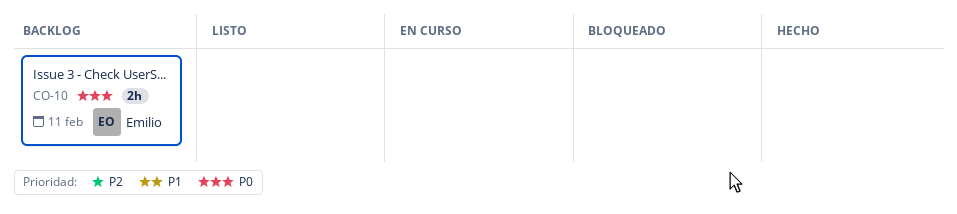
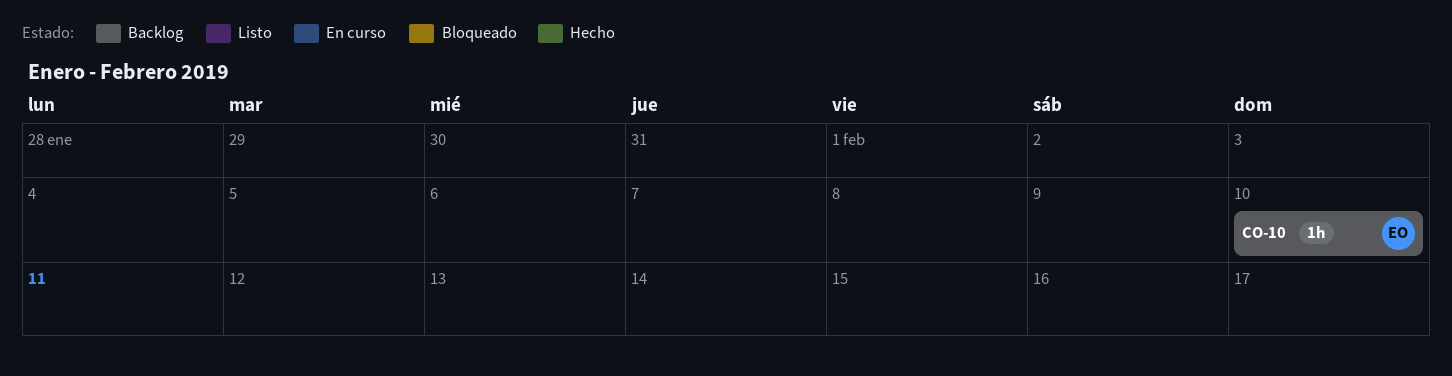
CO-10, estimate: 2h -> 1h
CO-10, due: Feb 11 -> Feb 10

